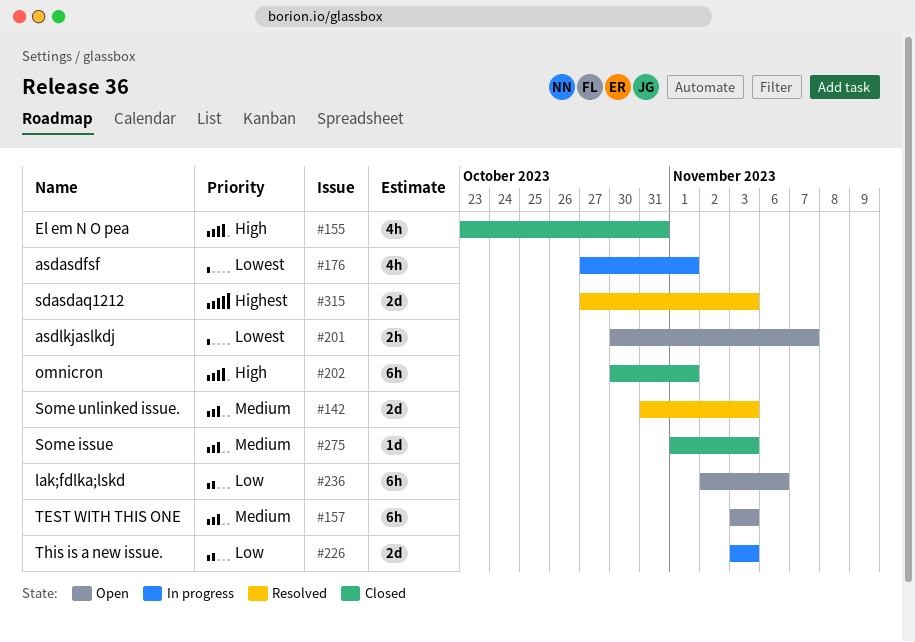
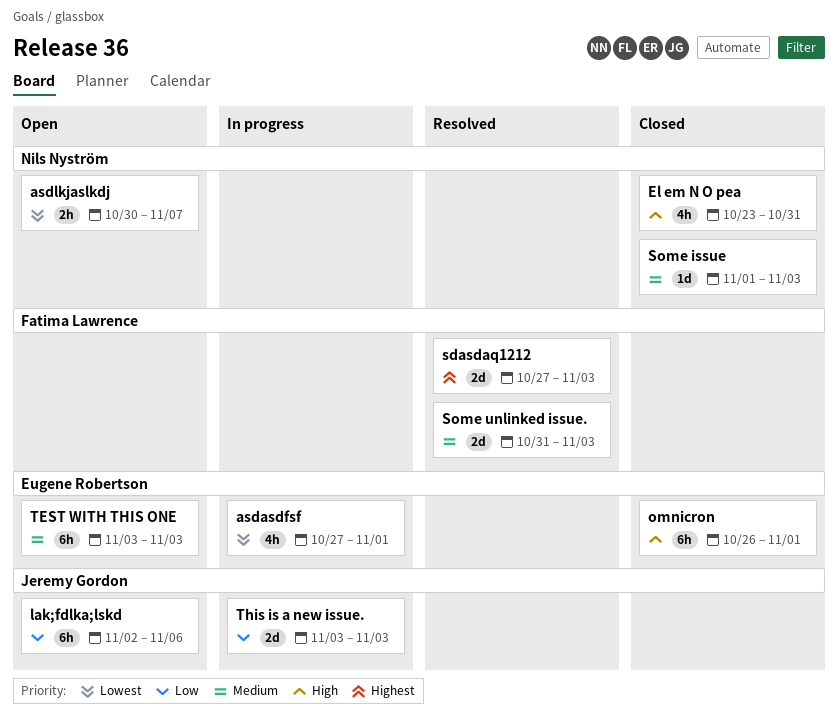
omnicron, start: Oct 30 -> Oct 26

